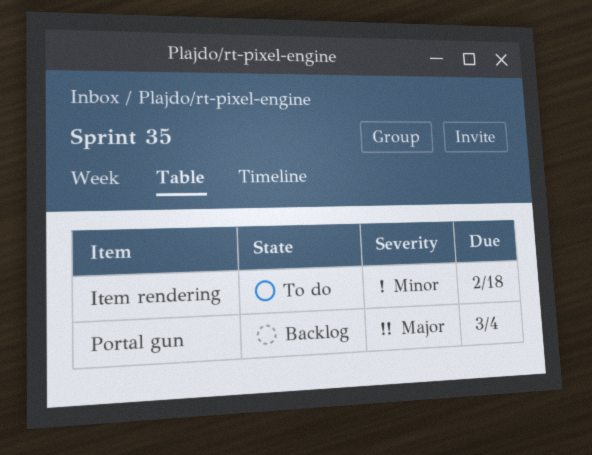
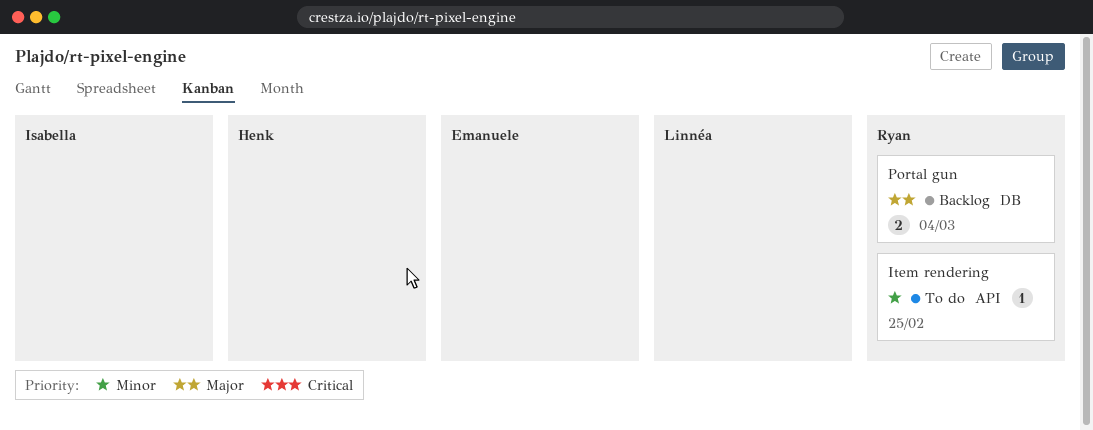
Item rendering, due: Feb 18 -> Feb 25

